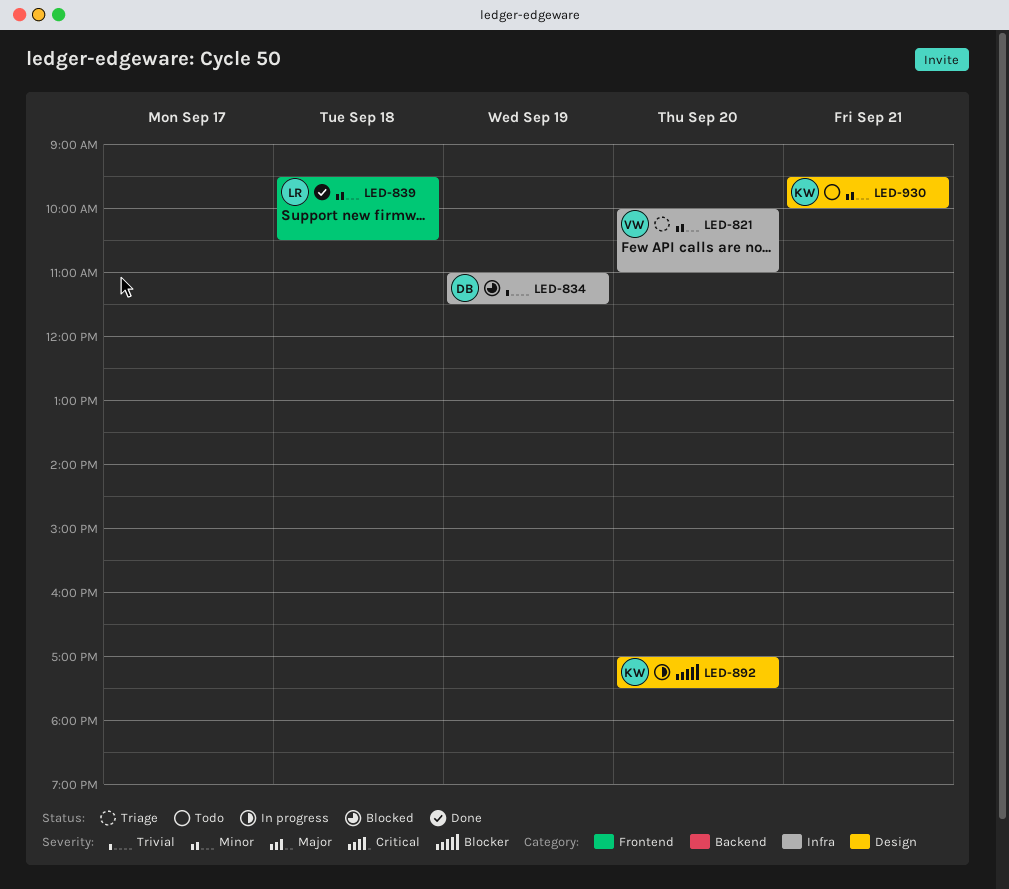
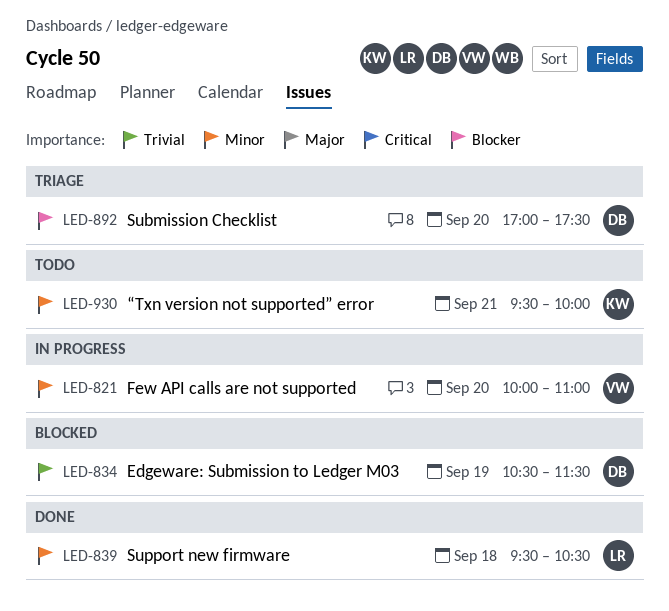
LED-821, status: Triage -> In progress
LED-834, begins: 11:00 -> 10:30
LED-892, status: In progress -> Triage
LED-892, owner: KW -> DB

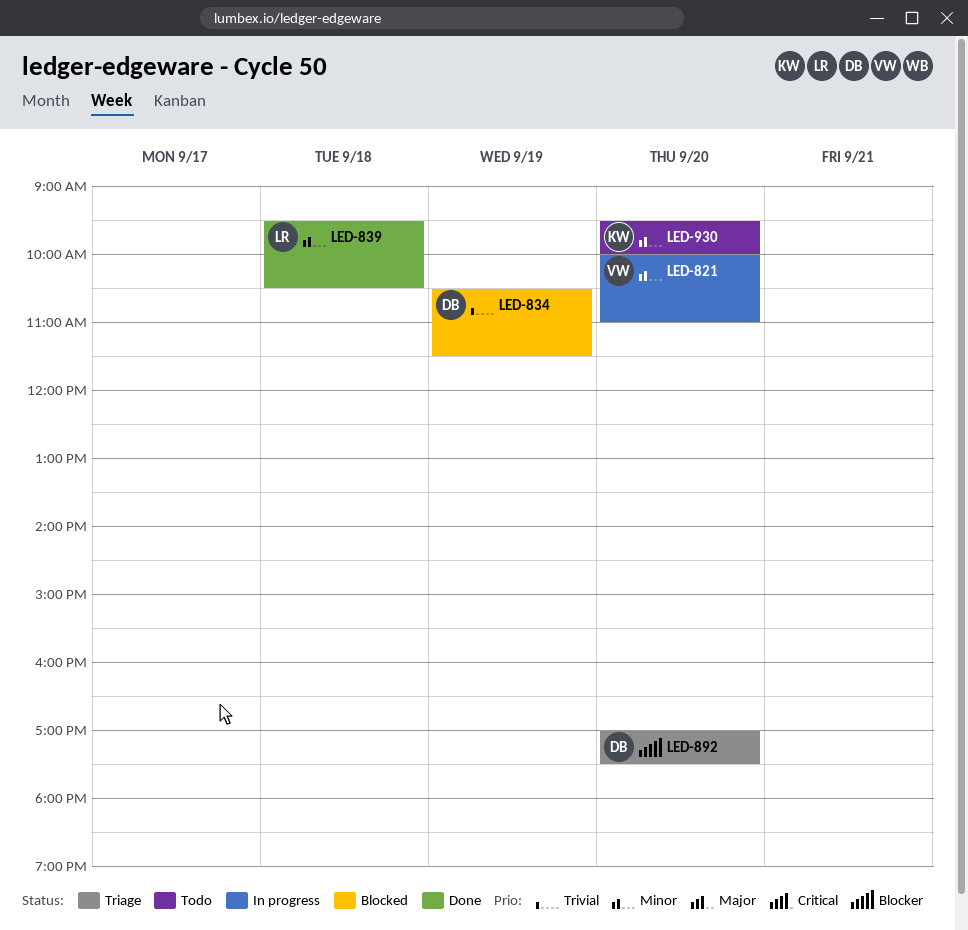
LED-930, day: Sep 21 -> Sep 20

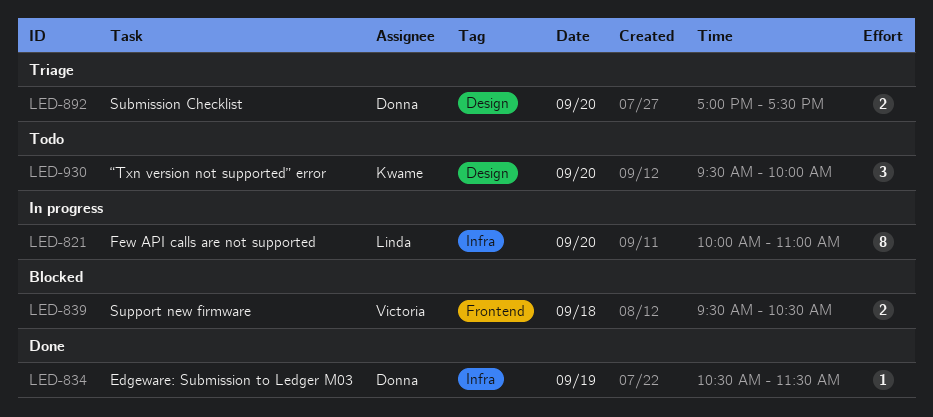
LED-821, owner: Victoria -> Linda
LED-834, status: Blocked -> Done
LED-839, status: Done -> Blocked
LED-839, owner: Linda -> Victoria

